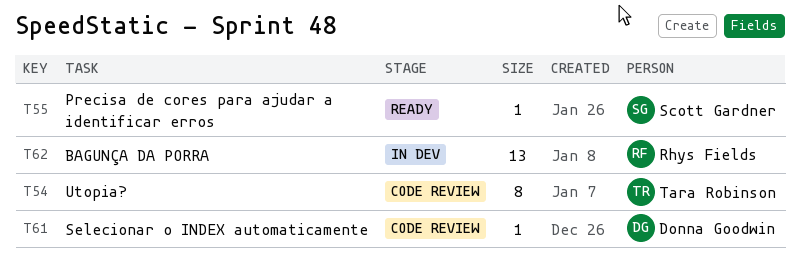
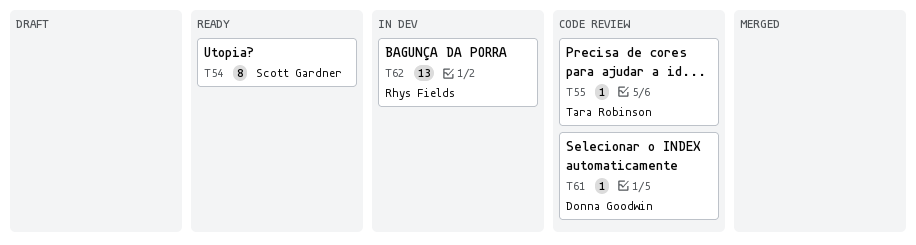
T54, status: Code review -> Ready
T54, owner: Tara Robinson -> Scott Gardner
T55, status: Ready -> Code review
T55, owner: Scott Gardner -> Tara Robinson

